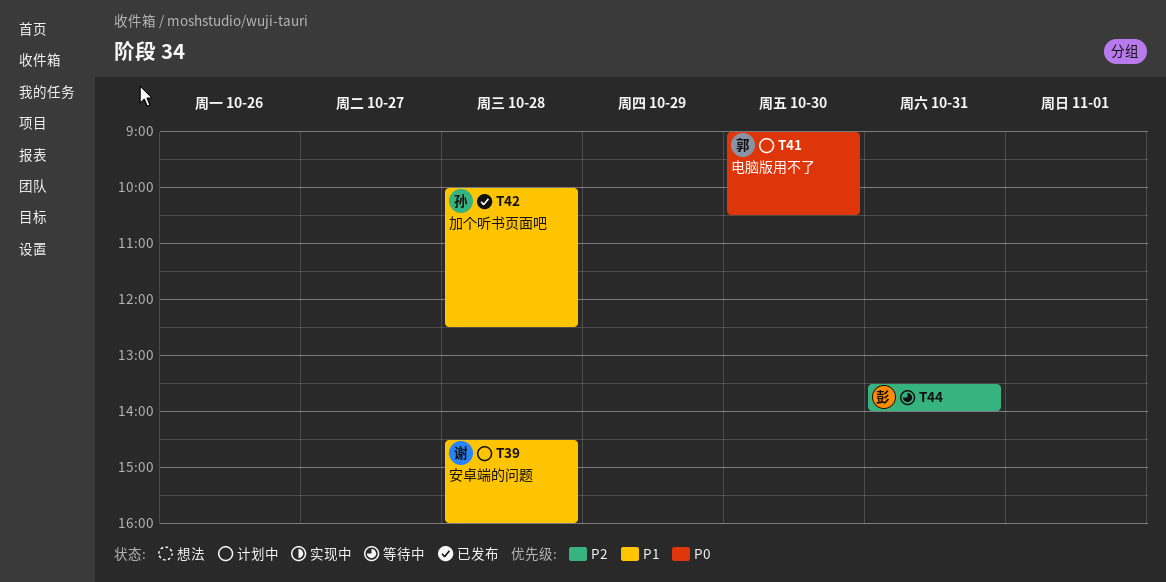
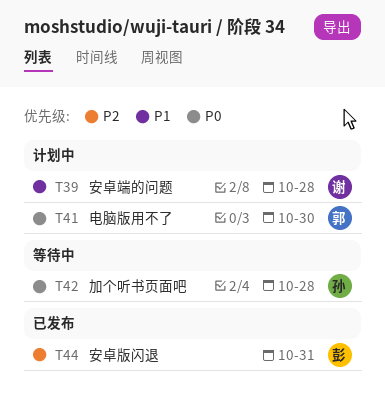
T42, status: 已发布 -> 等待中
T42, priority: P1 -> P0
T44, status: 等待中 -> 已发布

